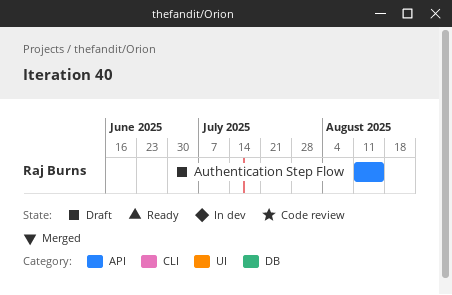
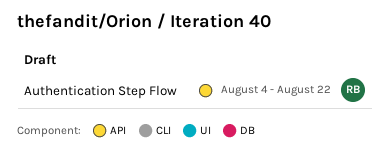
Authentication Step Flow, start: Aug 11 -> Aug 4
Authentication Step Flow, due: Aug 15 -> Aug 22

